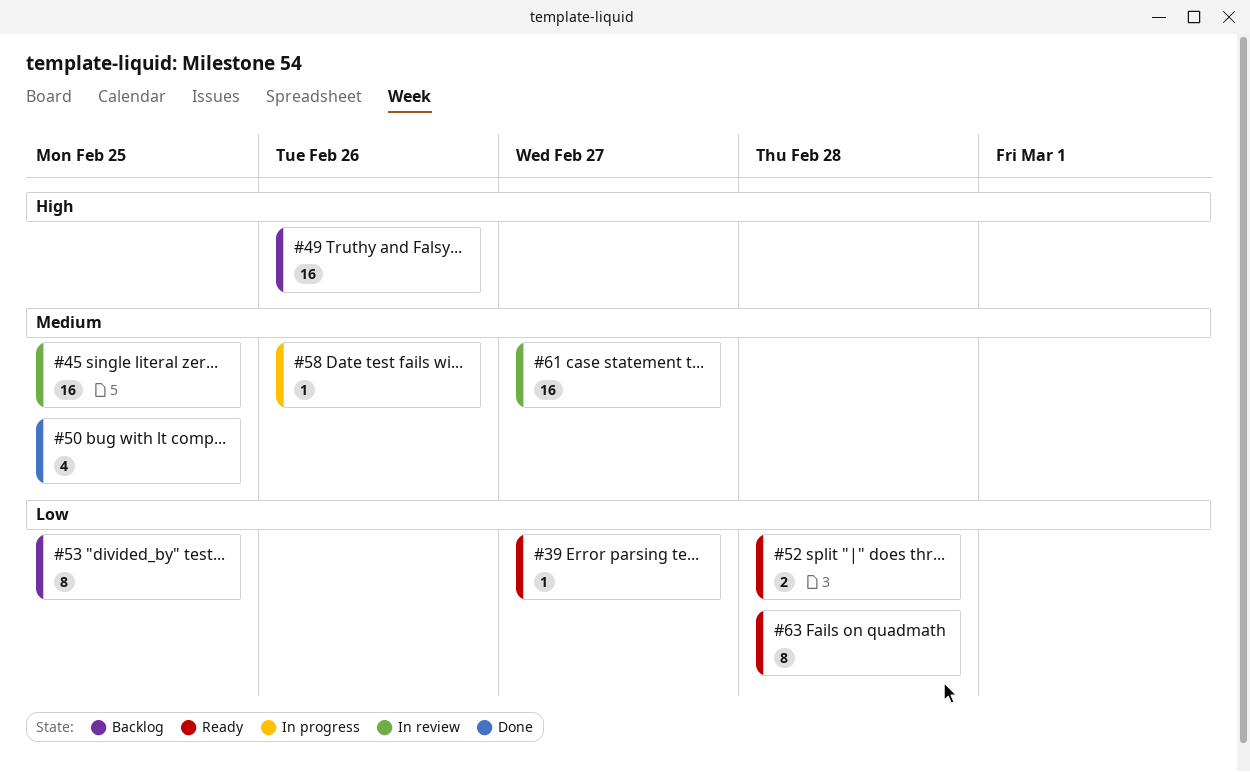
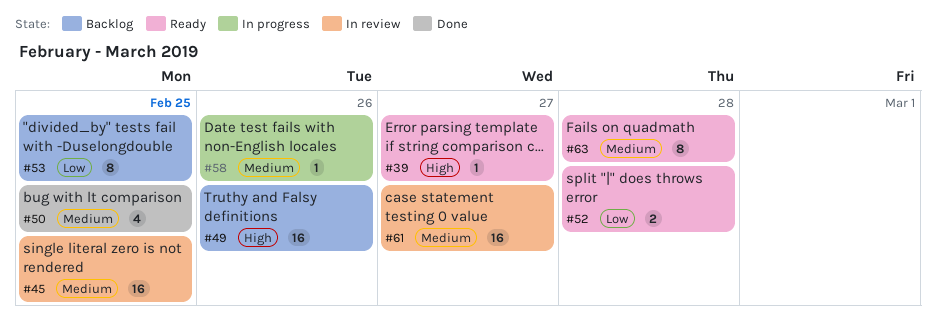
#39, priority: Low -> High
#63, priority: Low -> Medium

